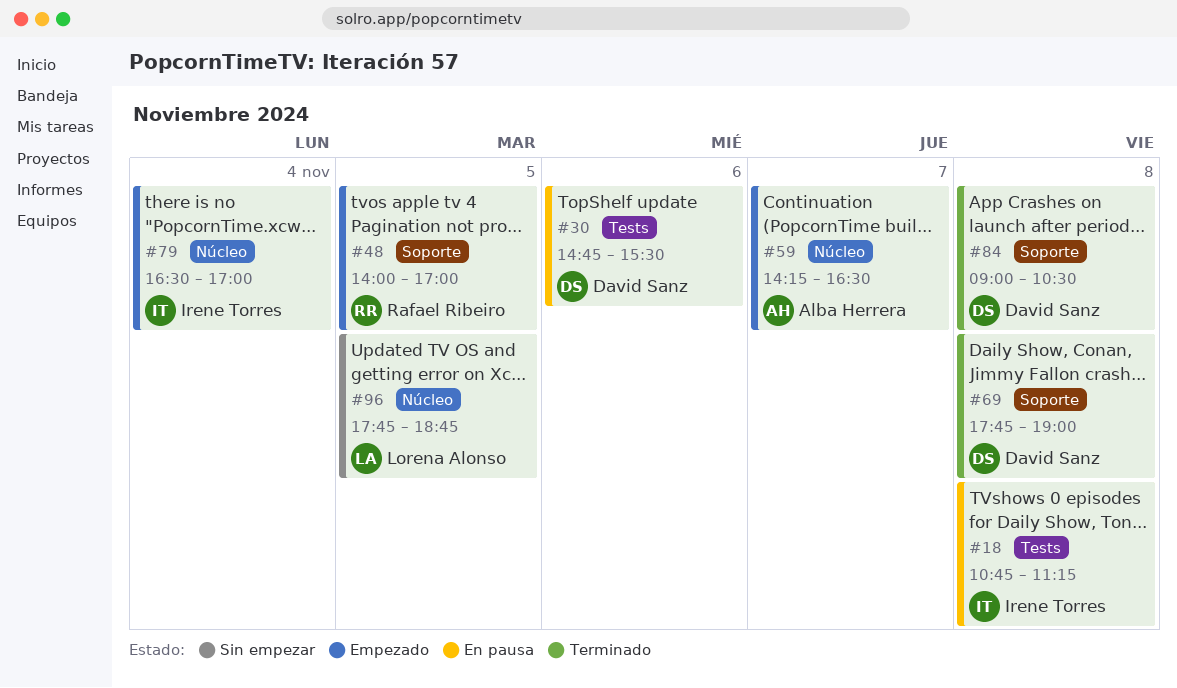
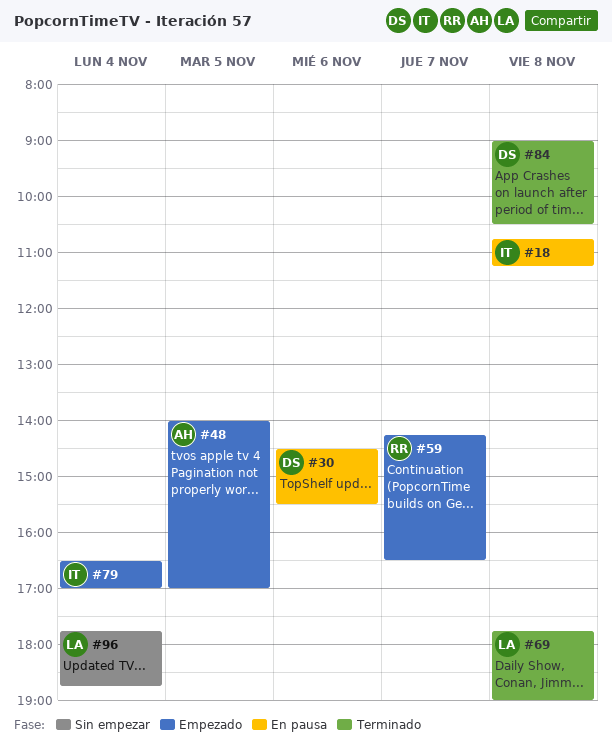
#30, begins: 14:45 -> 14:30
#48, owner: Rafael Ribeiro -> Alba Herrera
#59, owner: Alba Herrera -> Rafael Ribeiro
#69, owner: David Sanz -> Lorena Alonso
#96, day: Nov 5 -> Nov 4

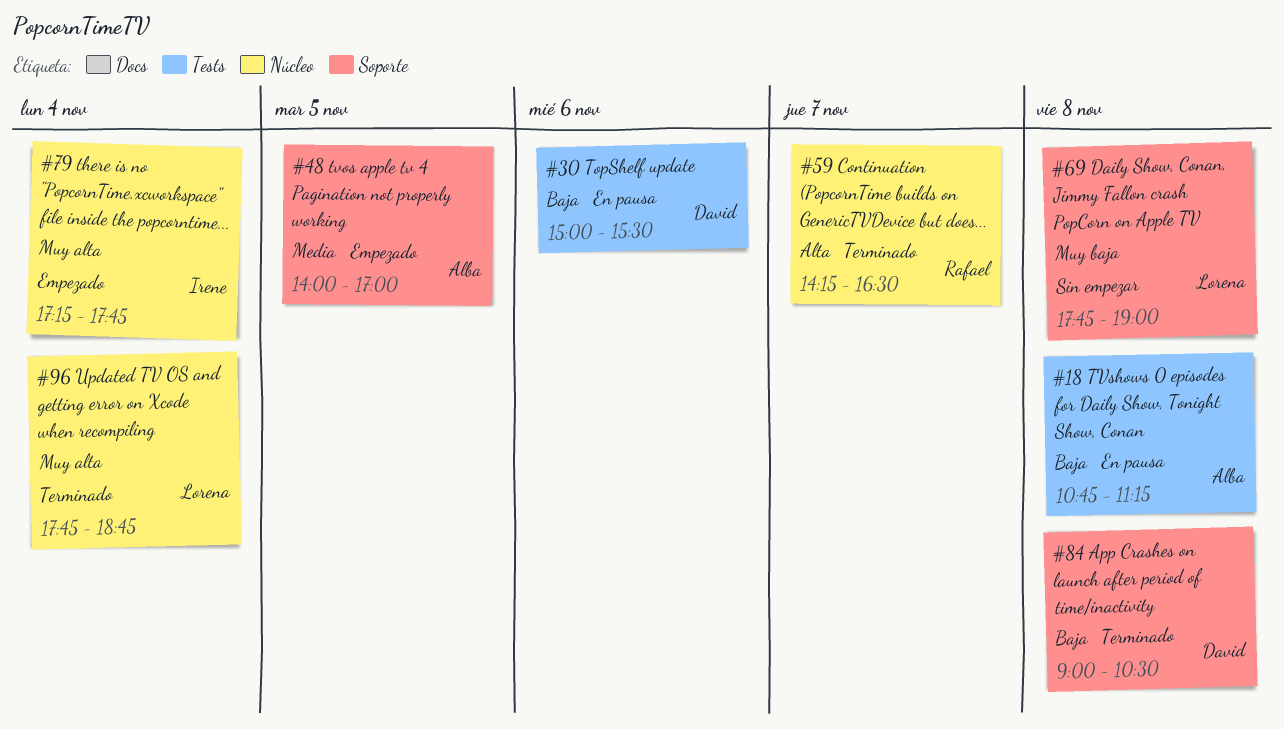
#18, owner: Irene -> Alba
#30, begins: 14:30 -> 15:00
#59, status: Empezado -> Terminado
#69, status: Terminado -> Sin empezar
#79, begins: 16:30 -> 17:15
#79, ends: 17:00 -> 17:45
#96, status: Sin empezar -> Terminado

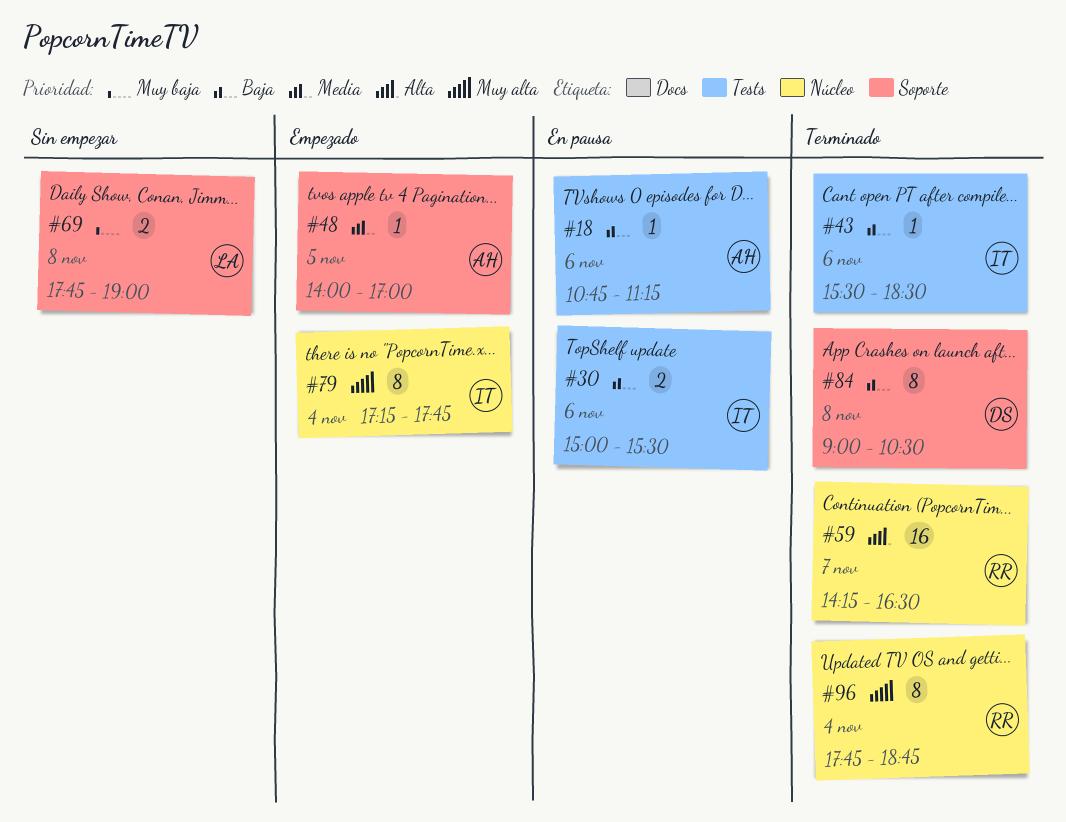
#18, day: Nov 8 -> Nov 6
#30, owner: David -> Irene
#43: none -> present
#96, owner: Lorena -> Rafael

